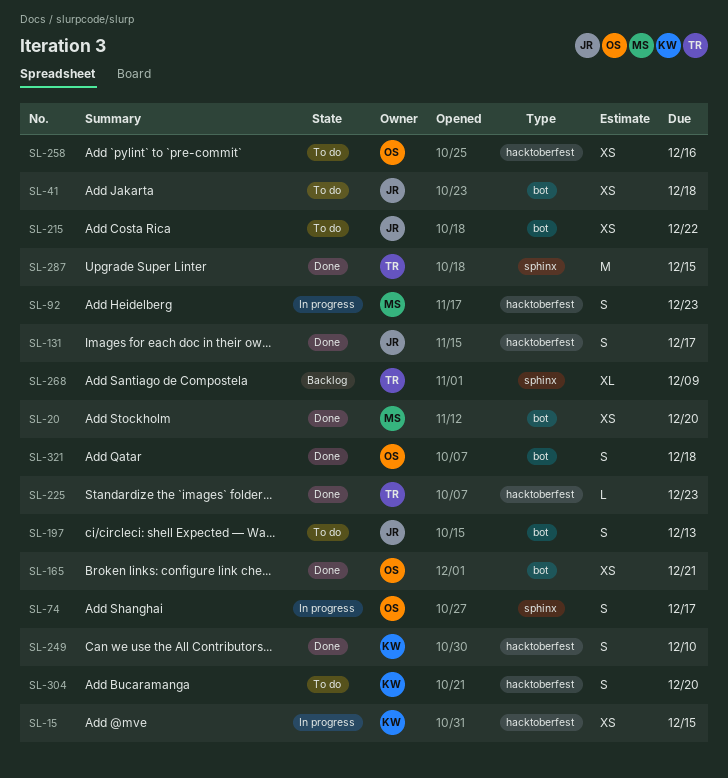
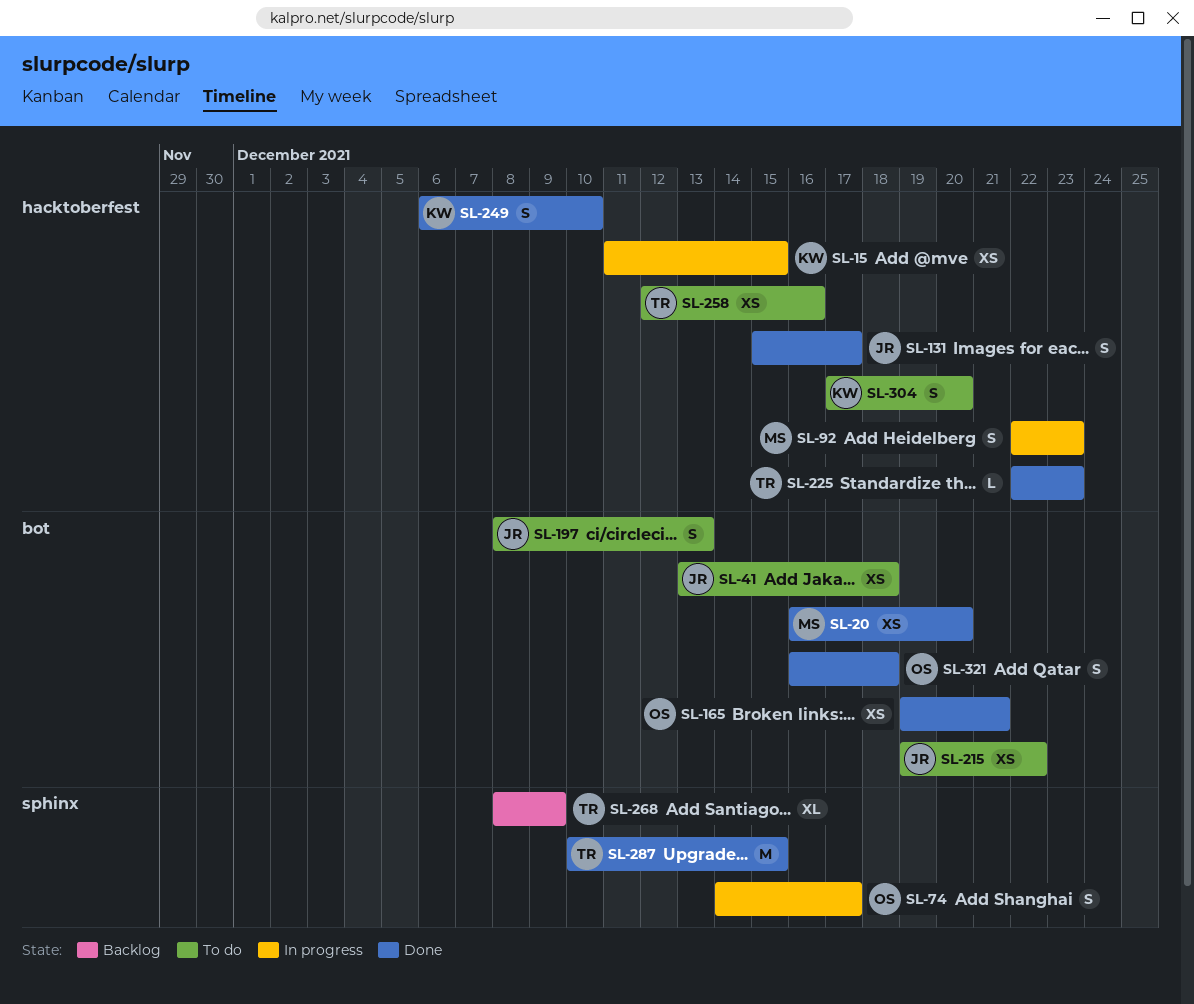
SL-258, owner: OS -> TR

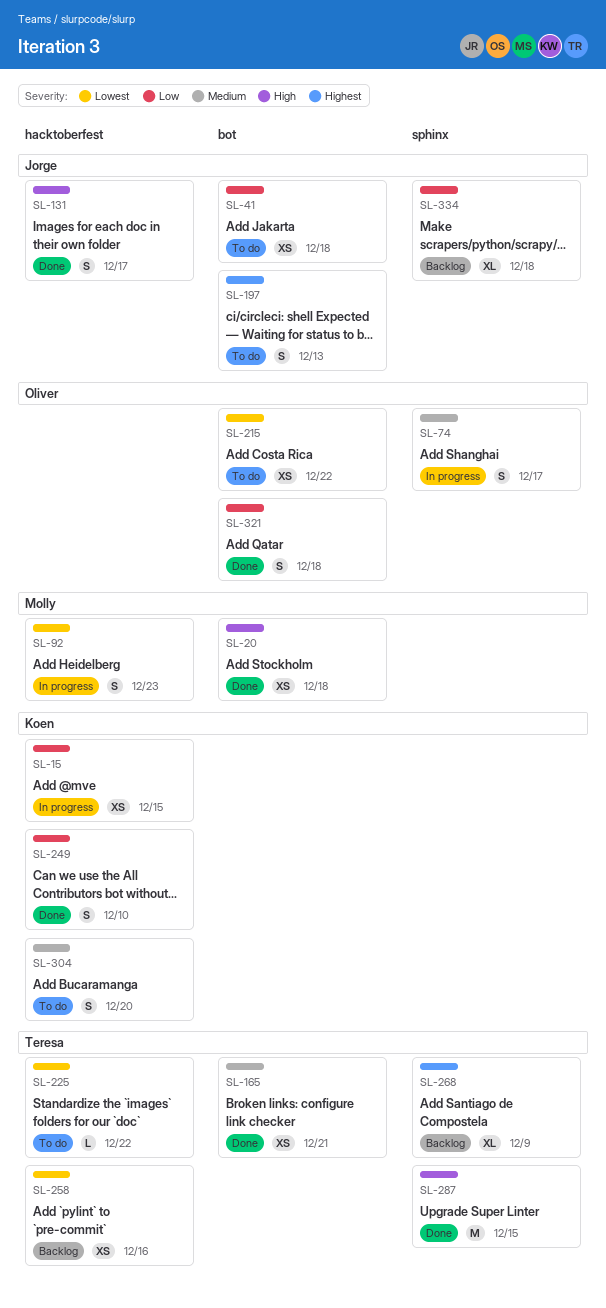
SL-20, due: Dec 20 -> Dec 18
SL-165, owner: Oliver -> Teresa
SL-215, owner: Jorge -> Oliver
SL-225, status: Done -> To do
SL-225, due: Dec 23 -> Dec 22
SL-258, status: To do -> Backlog
SL-334: none -> present

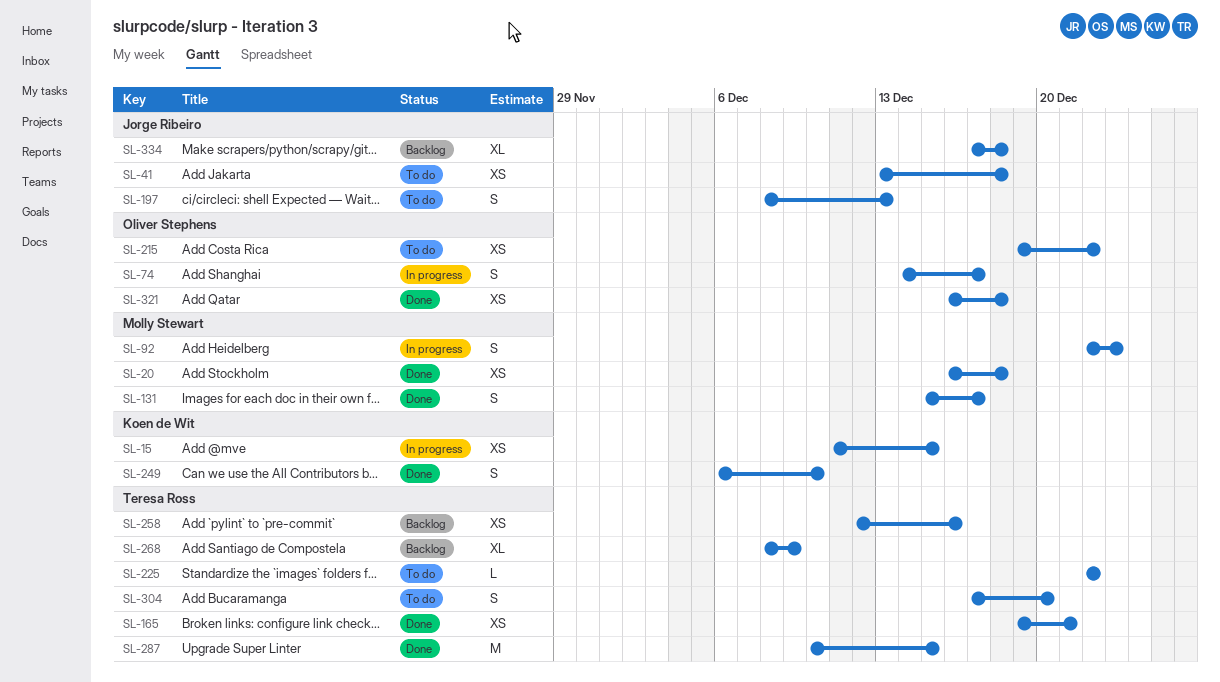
SL-131, owner: Jorge Ribeiro -> Molly Stewart
SL-304, owner: Koen de Wit -> Teresa Ross
SL-321, estimate: S -> XS

